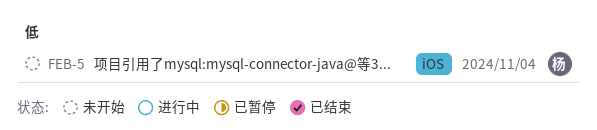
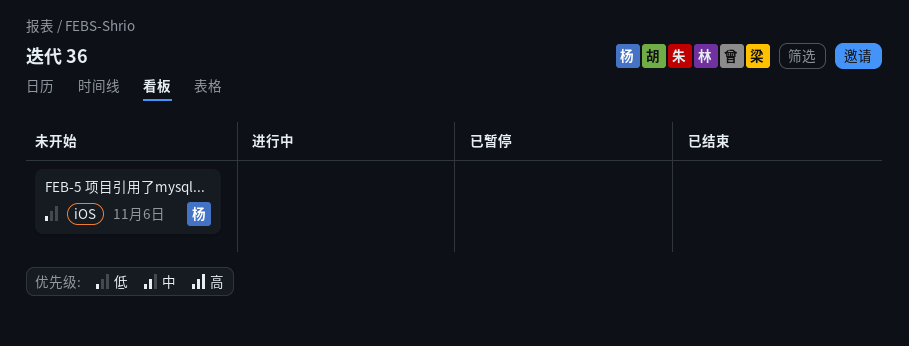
FEB-5, due: Nov 4 -> Nov 6

